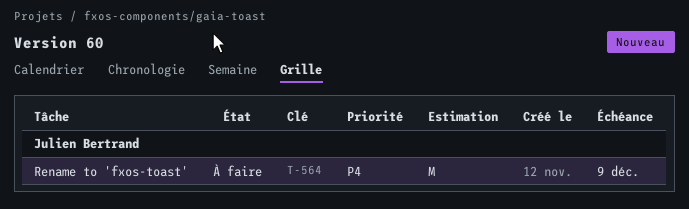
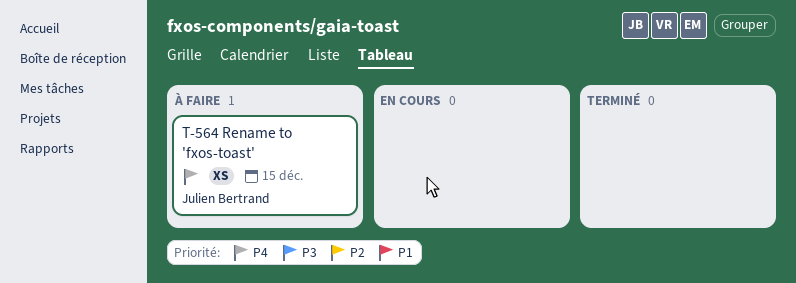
T-564, estimate: M -> XS
T-564, due: Dec 9 -> Dec 15

